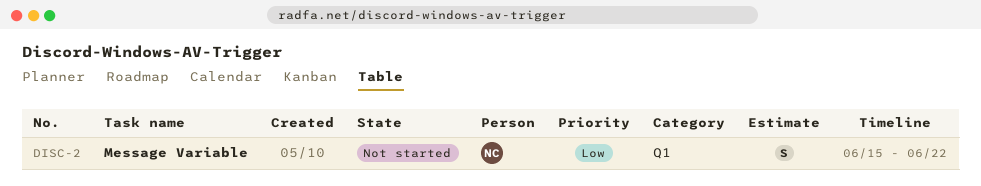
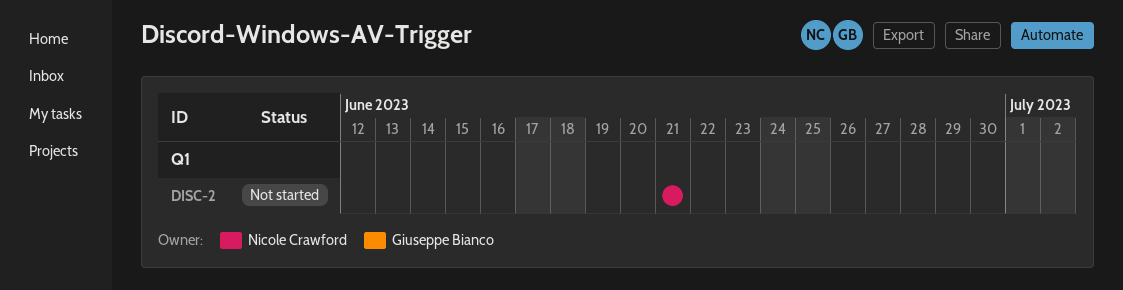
DISC-2, start: Jun 15 -> Jun 21
DISC-2, due: Jun 22 -> Jun 21

